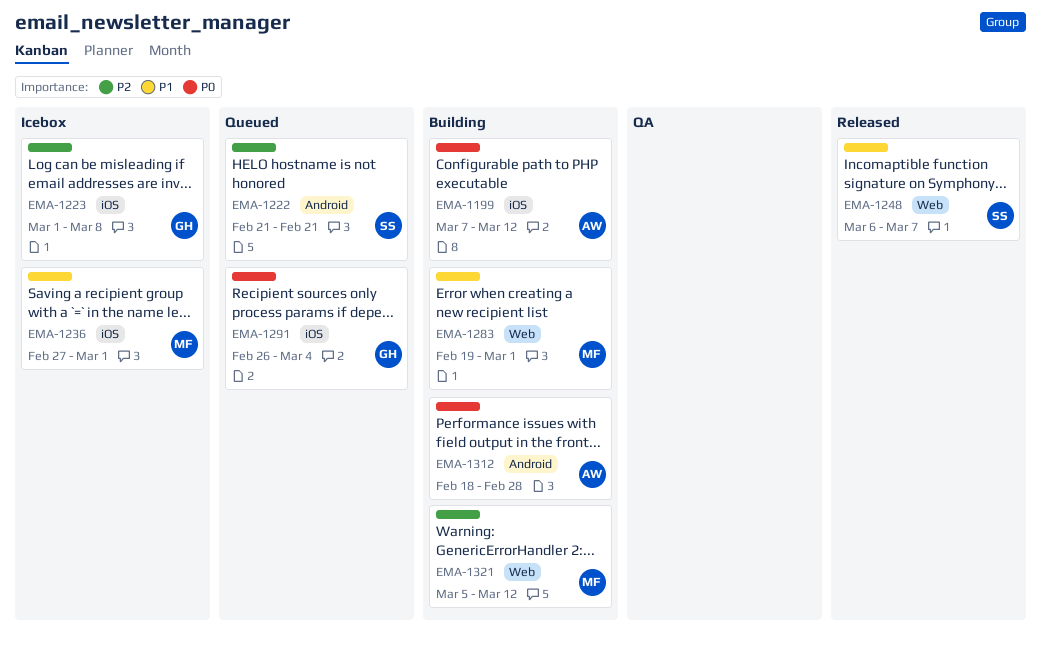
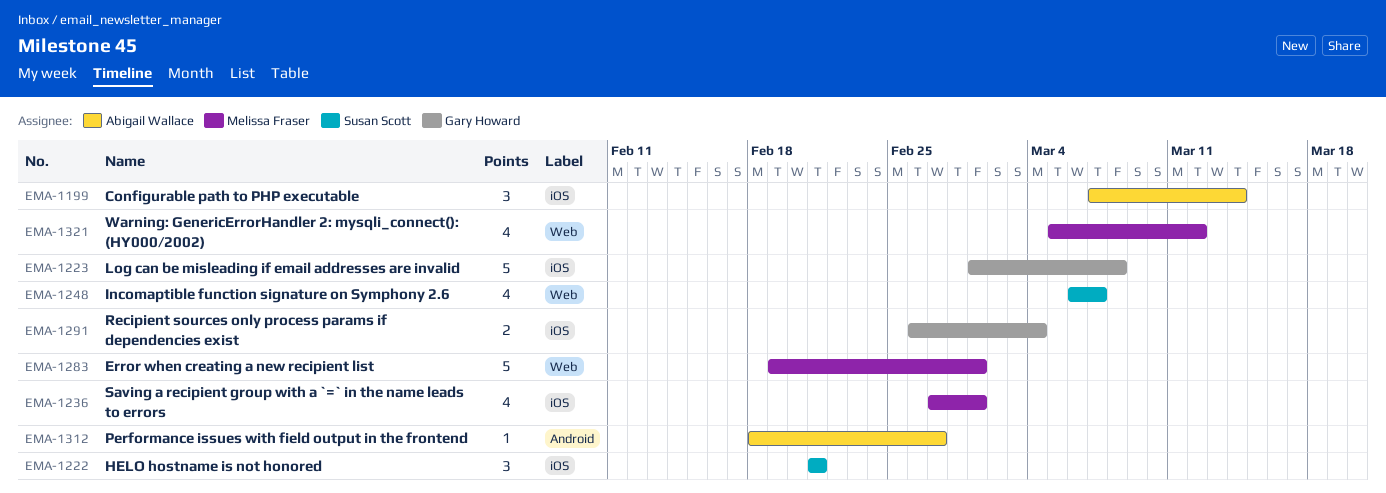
EMA-1199, due: Mar 12 -> Mar 14
EMA-1222, label: Android -> iOS
EMA-1312, due: Feb 28 -> Feb 27

